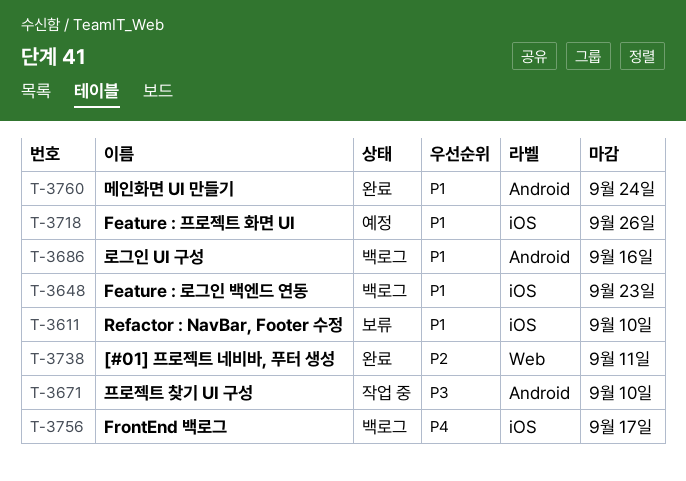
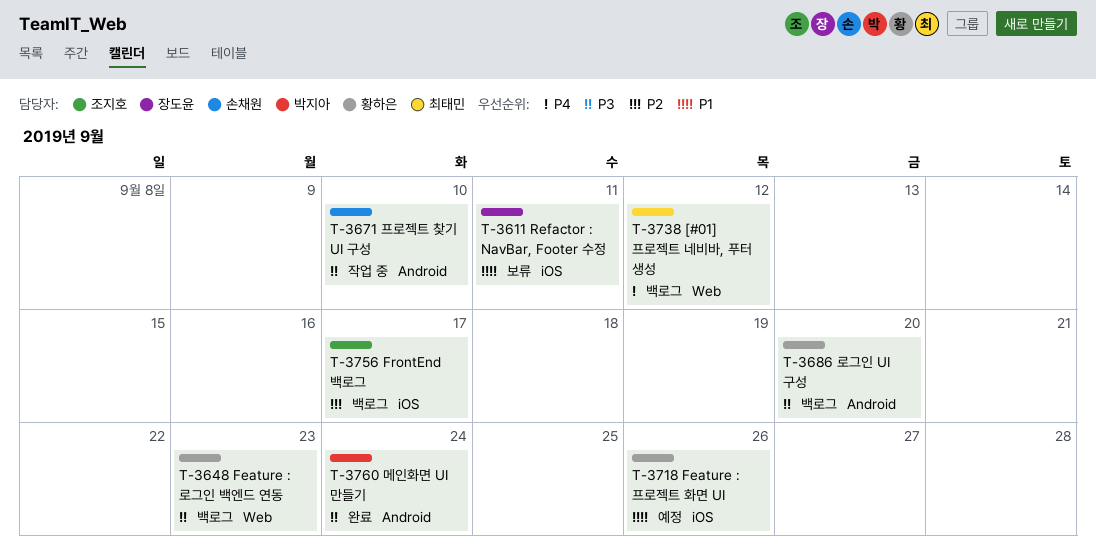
T-3611, due: Sep 10 -> Sep 11
T-3648, priority: P1 -> P3
T-3648, label: iOS -> Web
T-3686, priority: P1 -> P3
T-3686, due: Sep 16 -> Sep 20
T-3738, status: 완료 -> 백로그
T-3738, priority: P2 -> P4
T-3738, due: Sep 11 -> Sep 12
T-3756, priority: P4 -> P2
T-3760, priority: P1 -> P3

